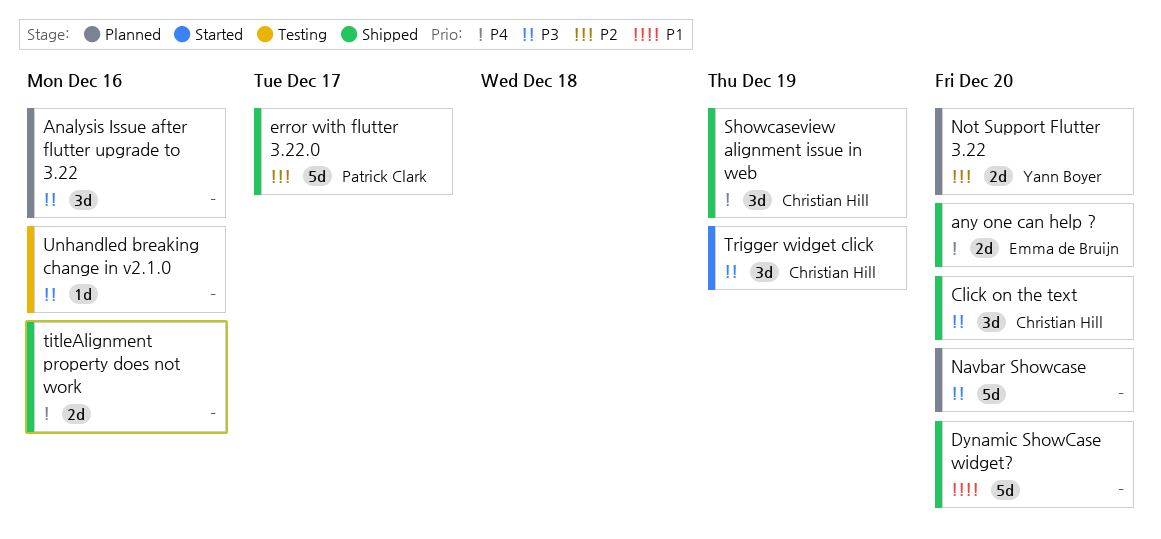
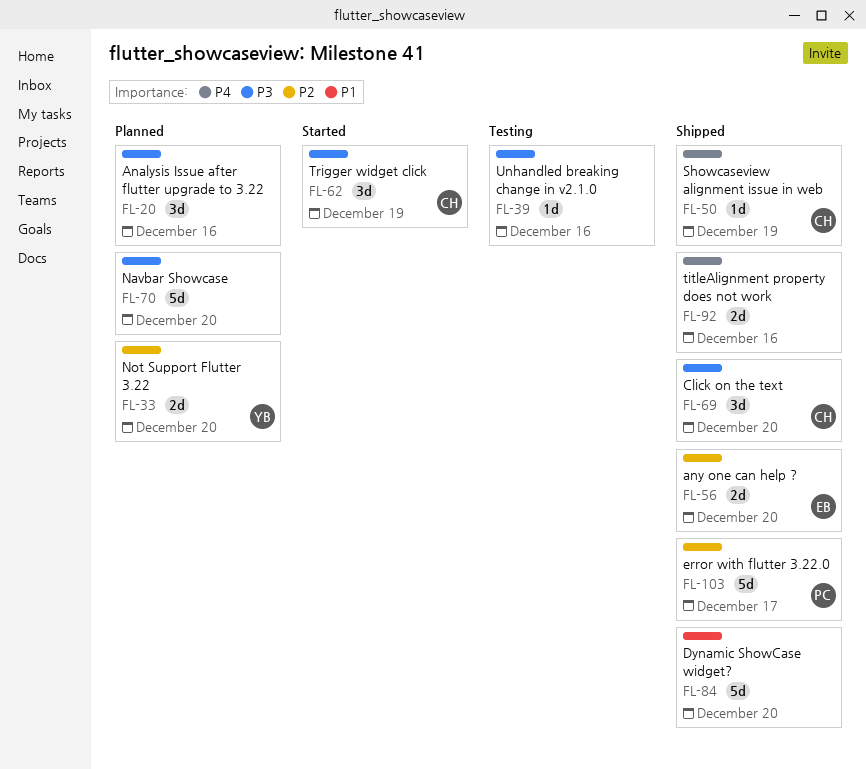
any one can help ?, priority: P4 -> P2
Showcaseview alignment issue in web, estimate: 3d -> 1d

